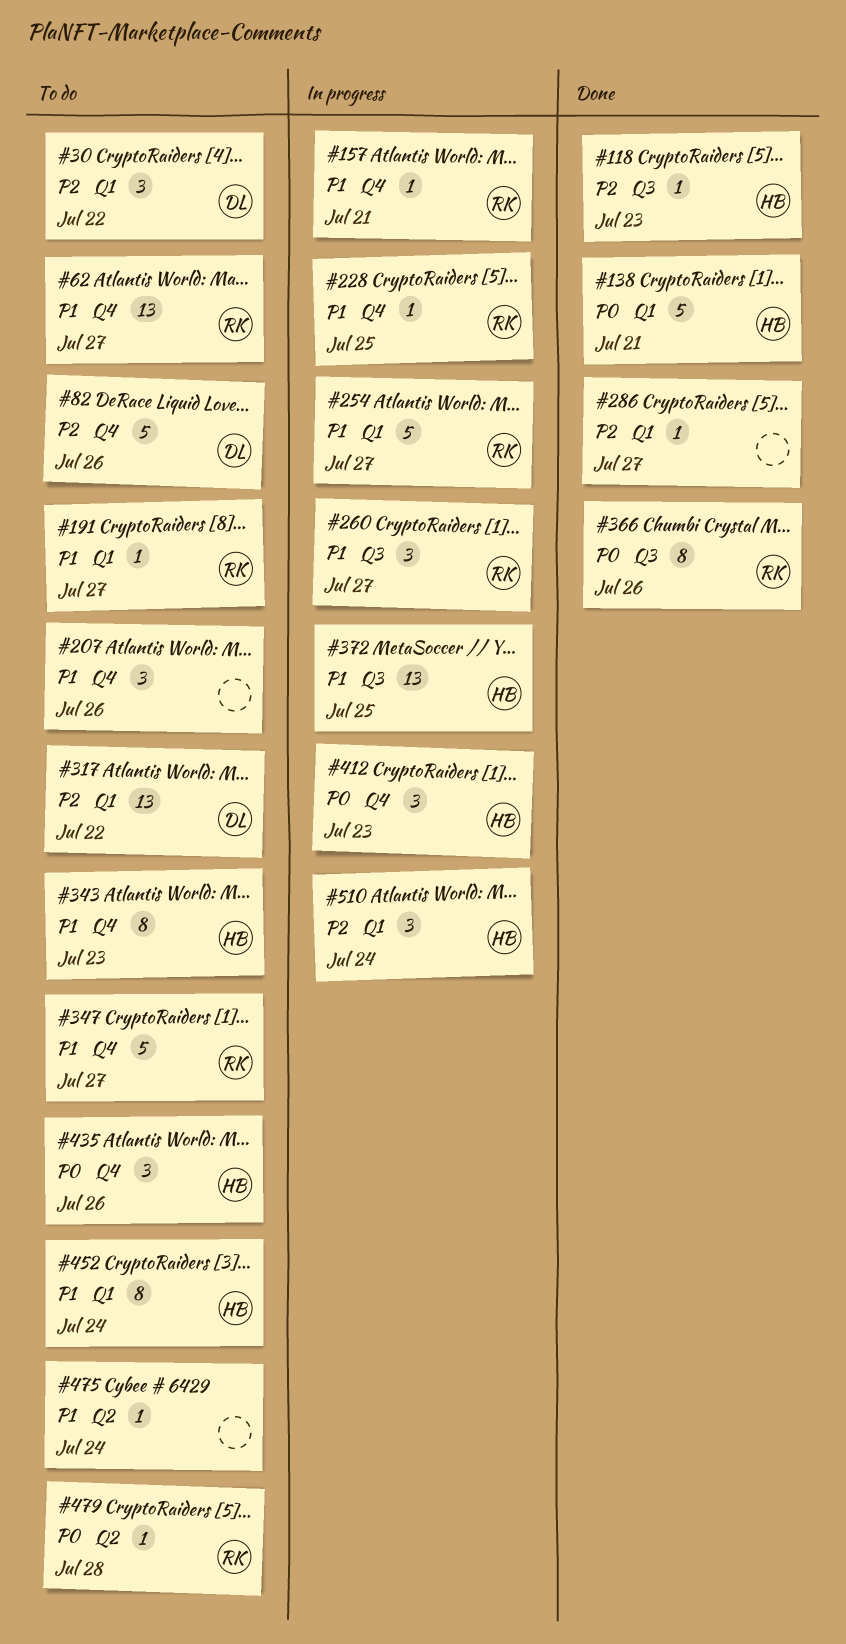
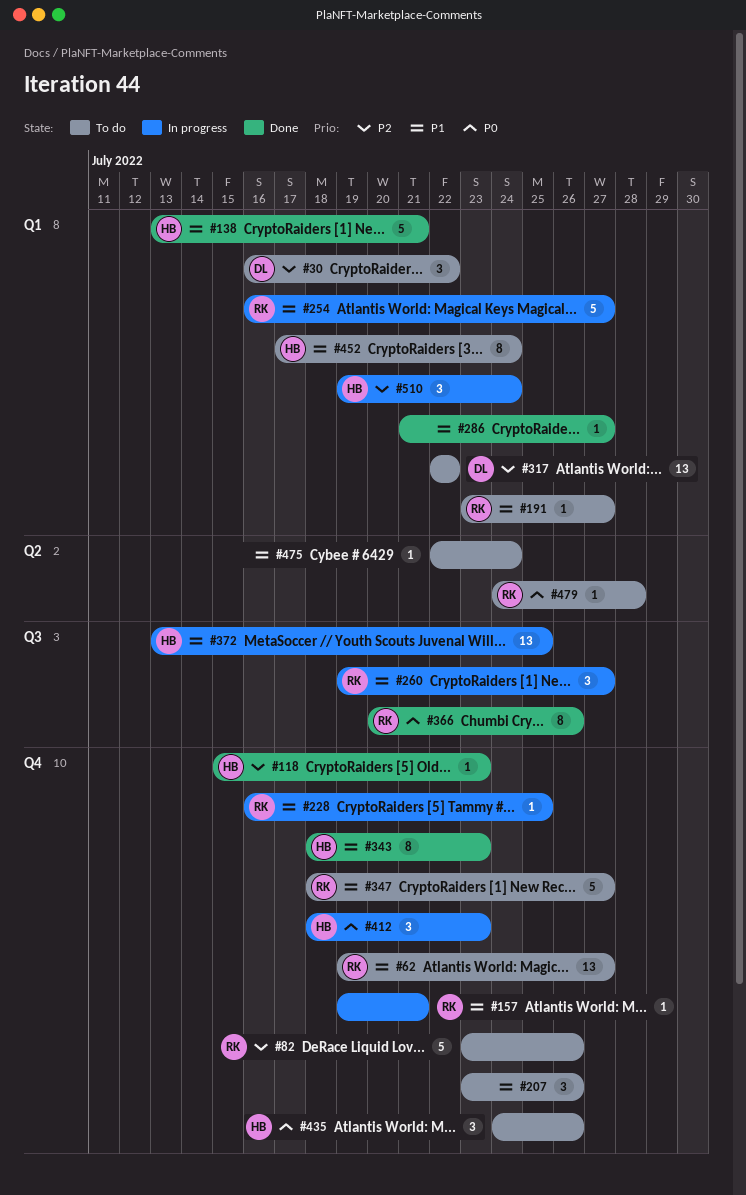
#82, owner: DL -> RK
#118, label: Q3 -> Q4
#138, priority: P0 -> P1
#286, priority: P2 -> P1
#343, status: To do -> Done

